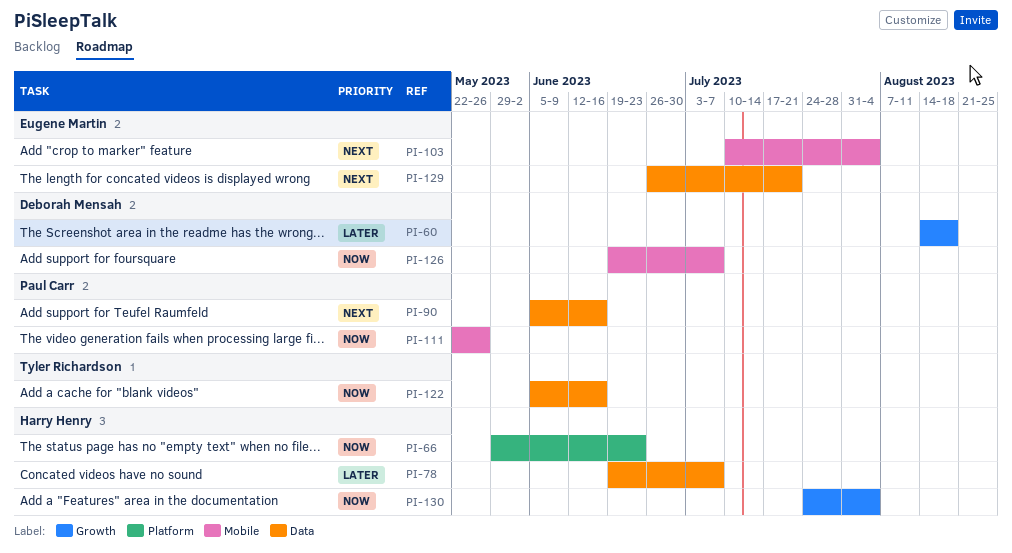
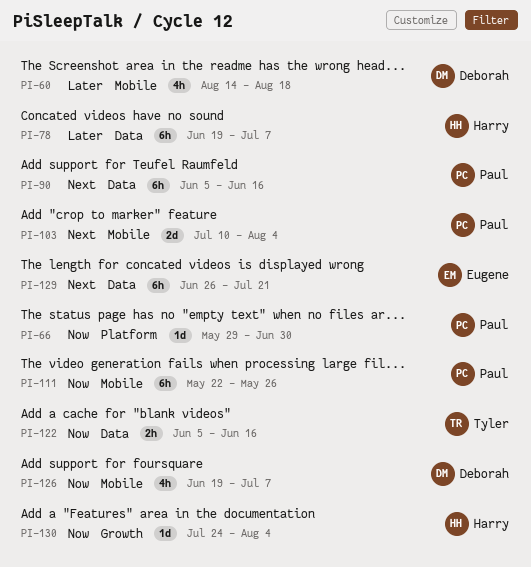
PI-60, label: Growth -> Mobile
PI-66, owner: Harry Henry -> Paul Carr
PI-66, due: Jun 23 -> Jun 30
PI-103, owner: Eugene Martin -> Paul Carr

